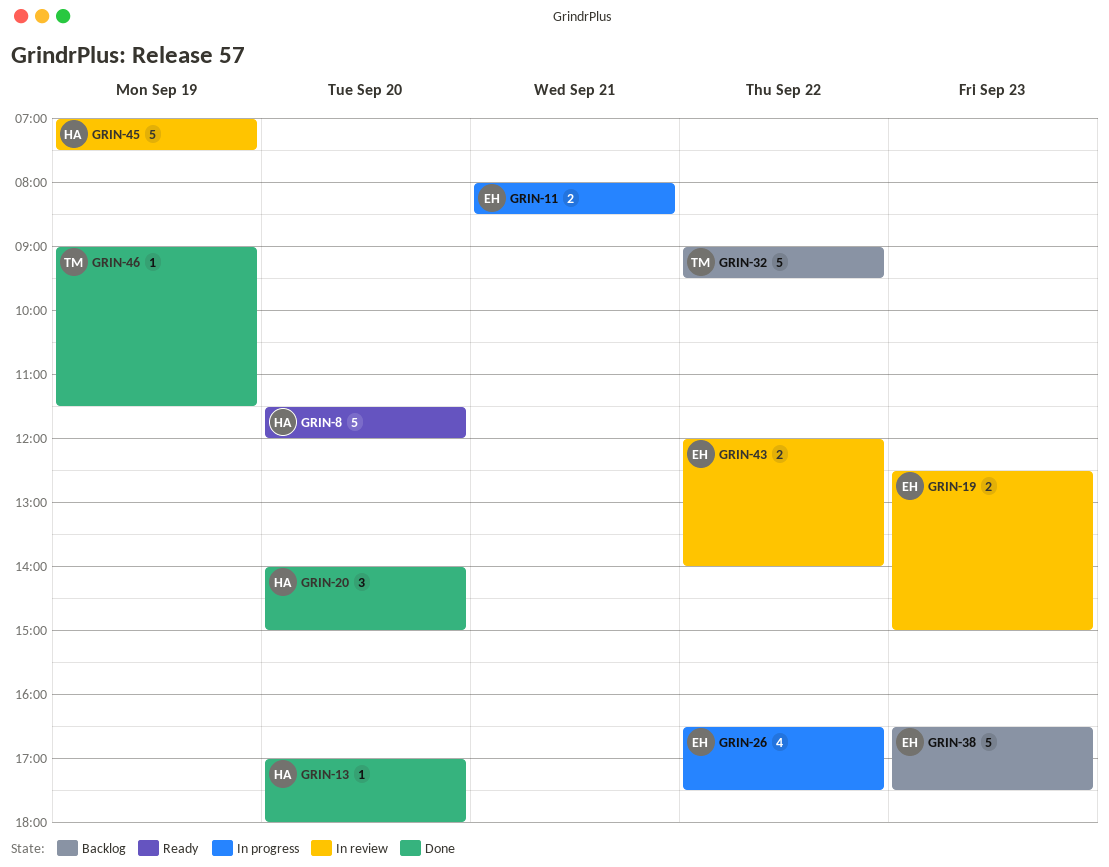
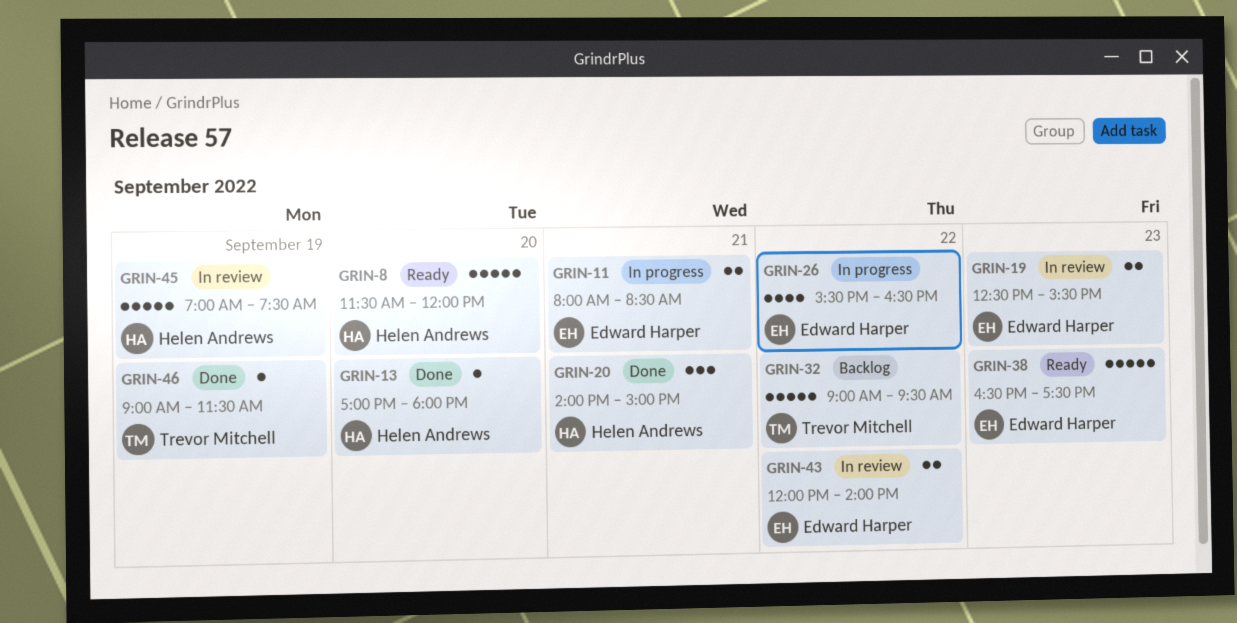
GRIN-19, ends: 15:00 -> 15:30
GRIN-20, day: Sep 20 -> Sep 21
GRIN-26, begins: 16:30 -> 15:30
GRIN-26, ends: 17:30 -> 16:30
GRIN-38, status: Backlog -> Ready

